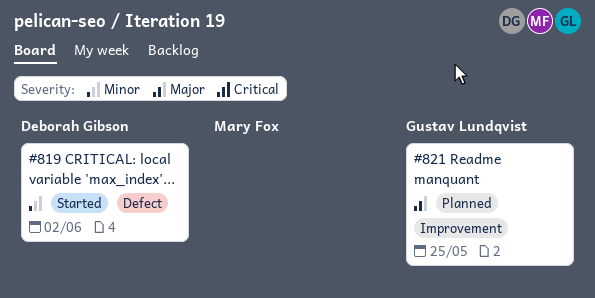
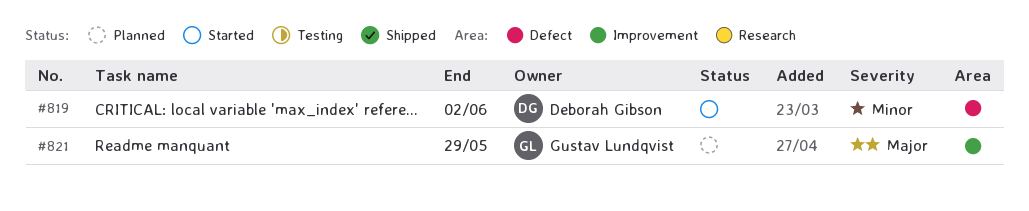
#821, due: May 25 -> May 29

